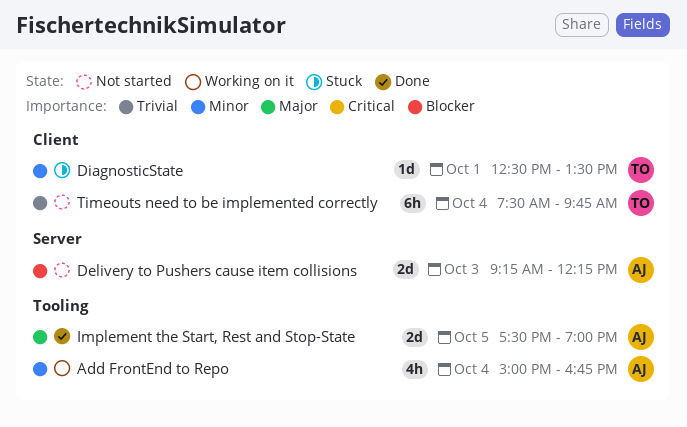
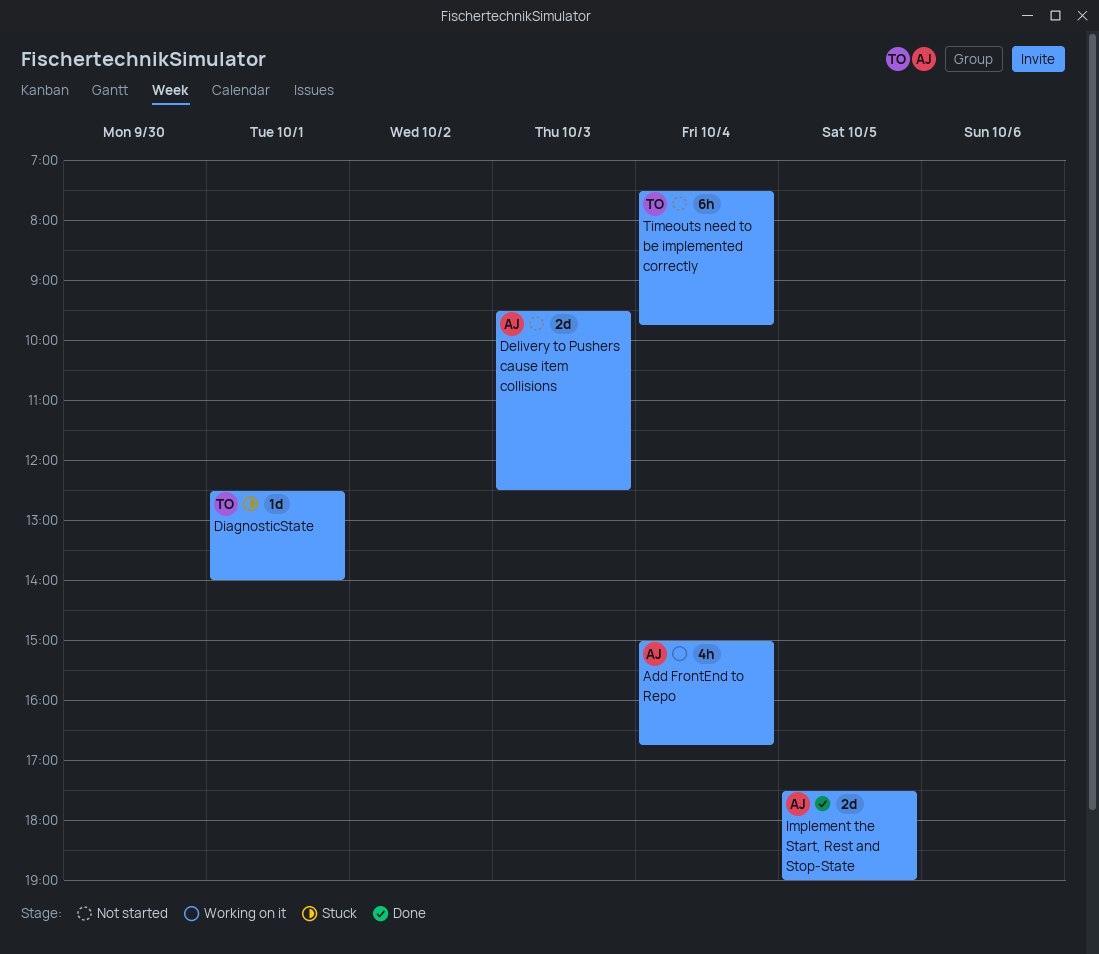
Delivery to Pushers cause item collisions, begins: 09:15 -> 09:30
Delivery to Pushers cause item collisions, ends: 12:15 -> 12:30
DiagnosticState, ends: 13:30 -> 14:00

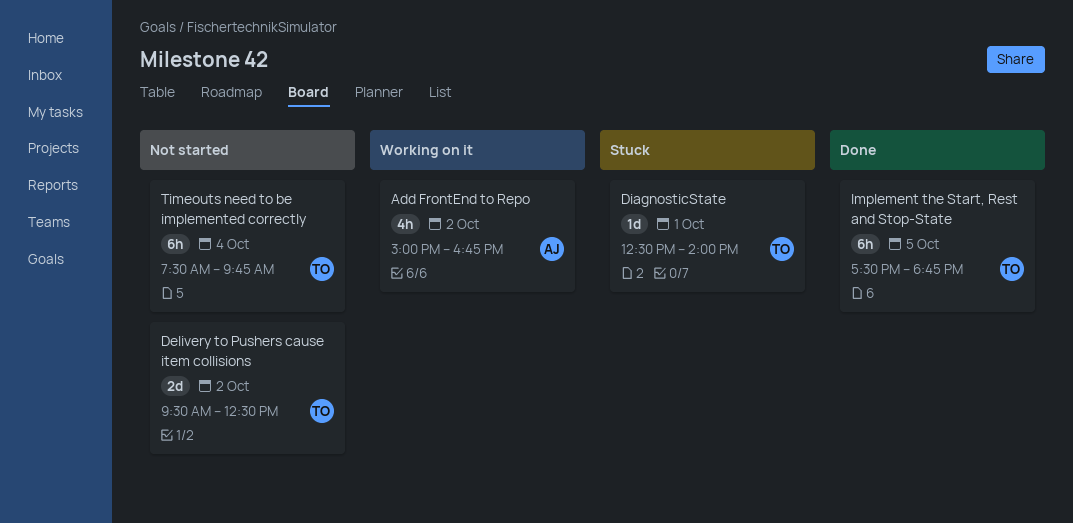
Add FrontEnd to Repo, day: Oct 4 -> Oct 2
Delivery to Pushers cause item collisions, owner: AJ -> TO
Delivery to Pushers cause item collisions, day: Oct 3 -> Oct 2
Implement the Start, Rest and Stop-State, owner: AJ -> TO
Implement the Start, Rest and Stop-State, estimate: 2d -> 6h
Implement the Start, Rest and Stop-State, ends: 19:00 -> 18:45

